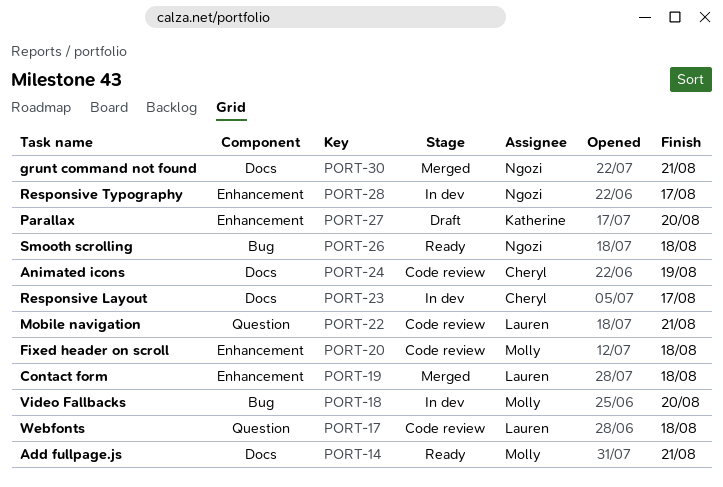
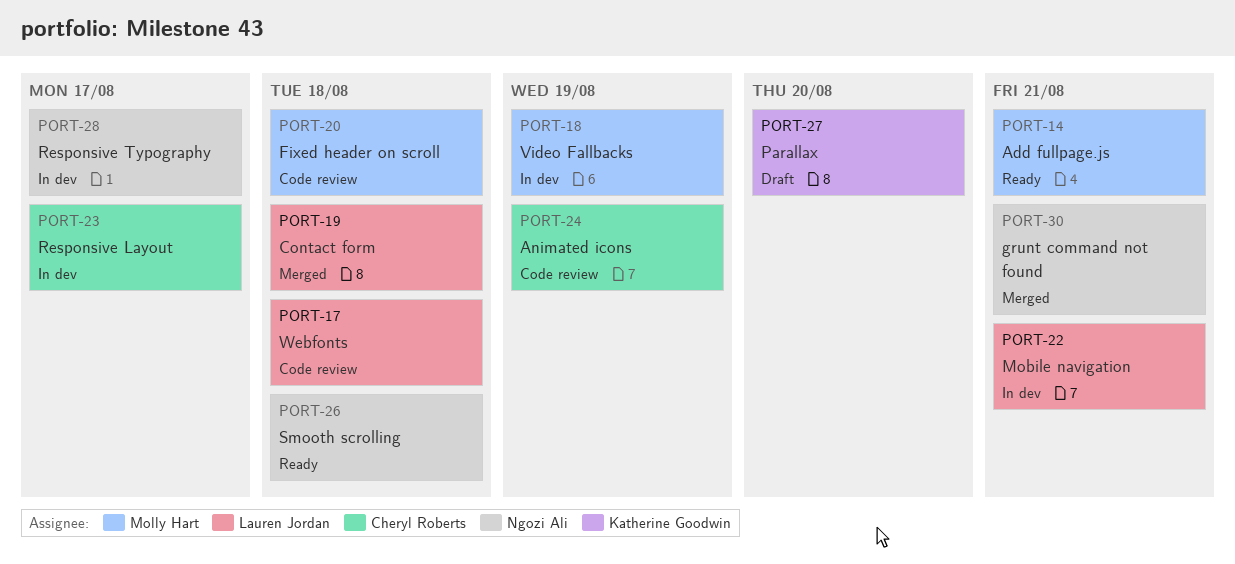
PORT-18, due: Aug 20 -> Aug 19
PORT-22, status: Code review -> In dev

